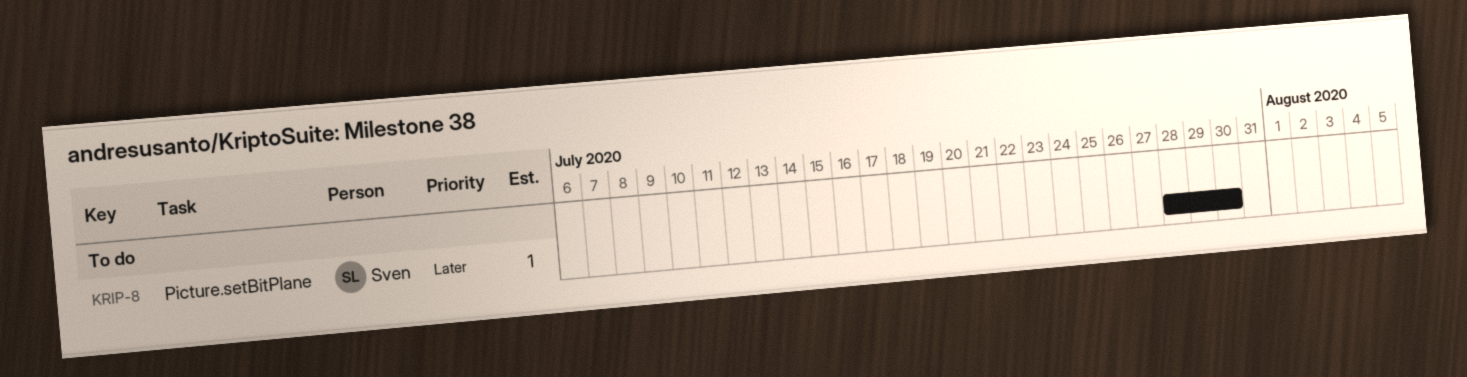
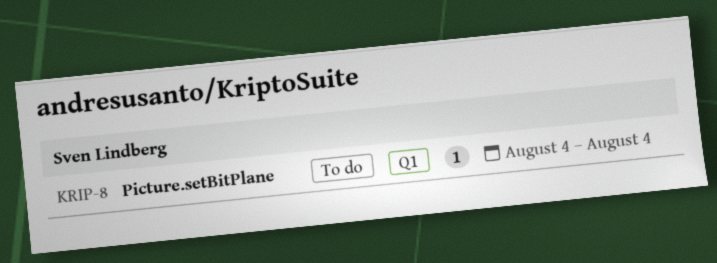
KRIP-8, start: Jul 28 -> Aug 4
KRIP-8, due: Jul 30 -> Aug 4

